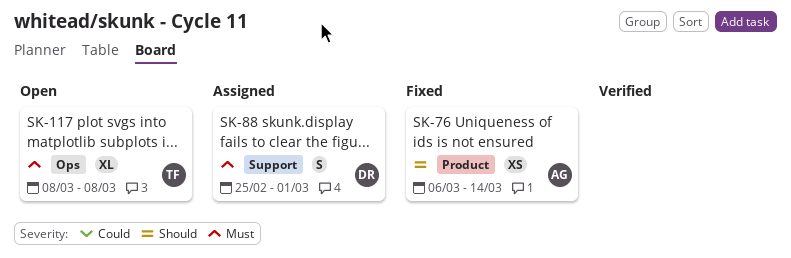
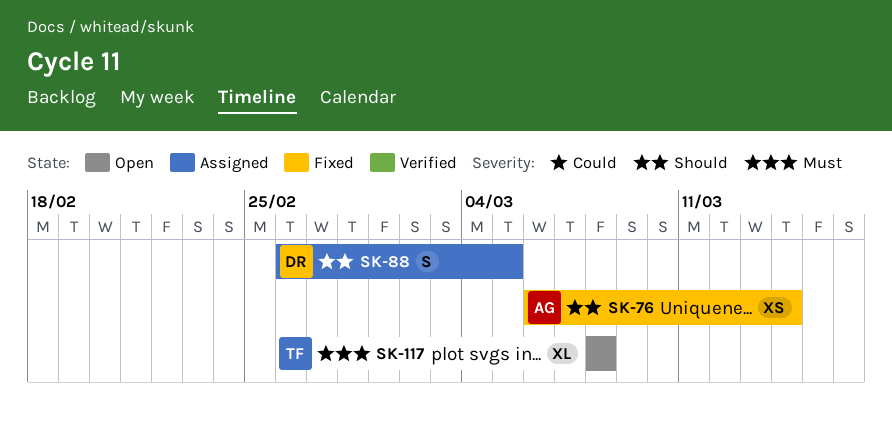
SK-88, priority: Must -> Should
SK-88, start: Feb 25 -> Feb 26
SK-88, due: Mar 1 -> Mar 5

